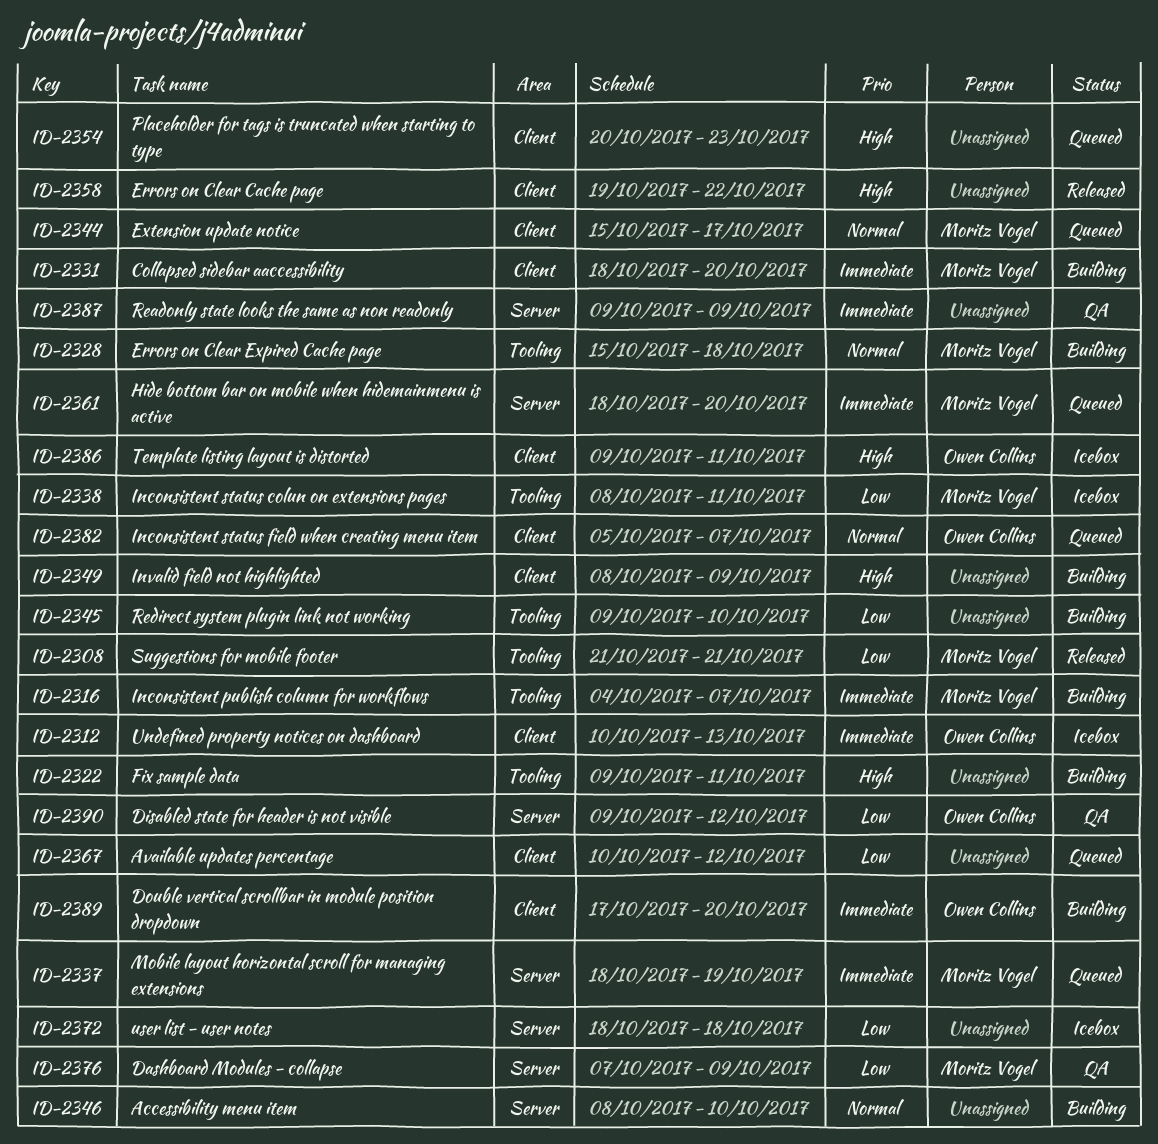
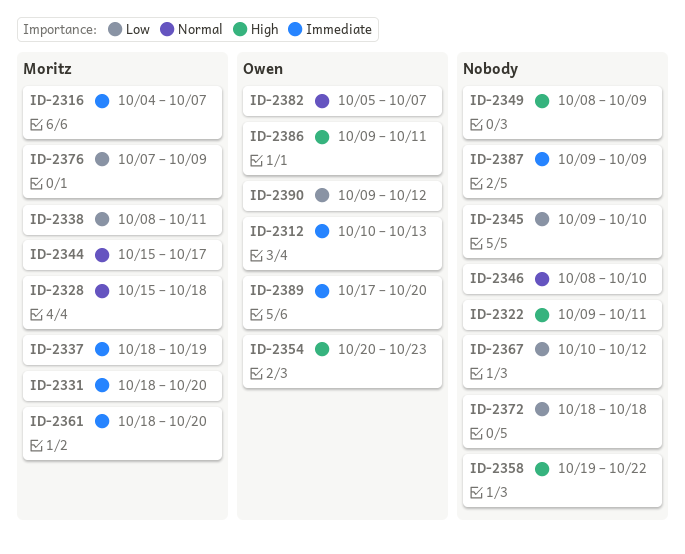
ID-2308: present -> none
ID-2354, owner: none -> Owen Collins

